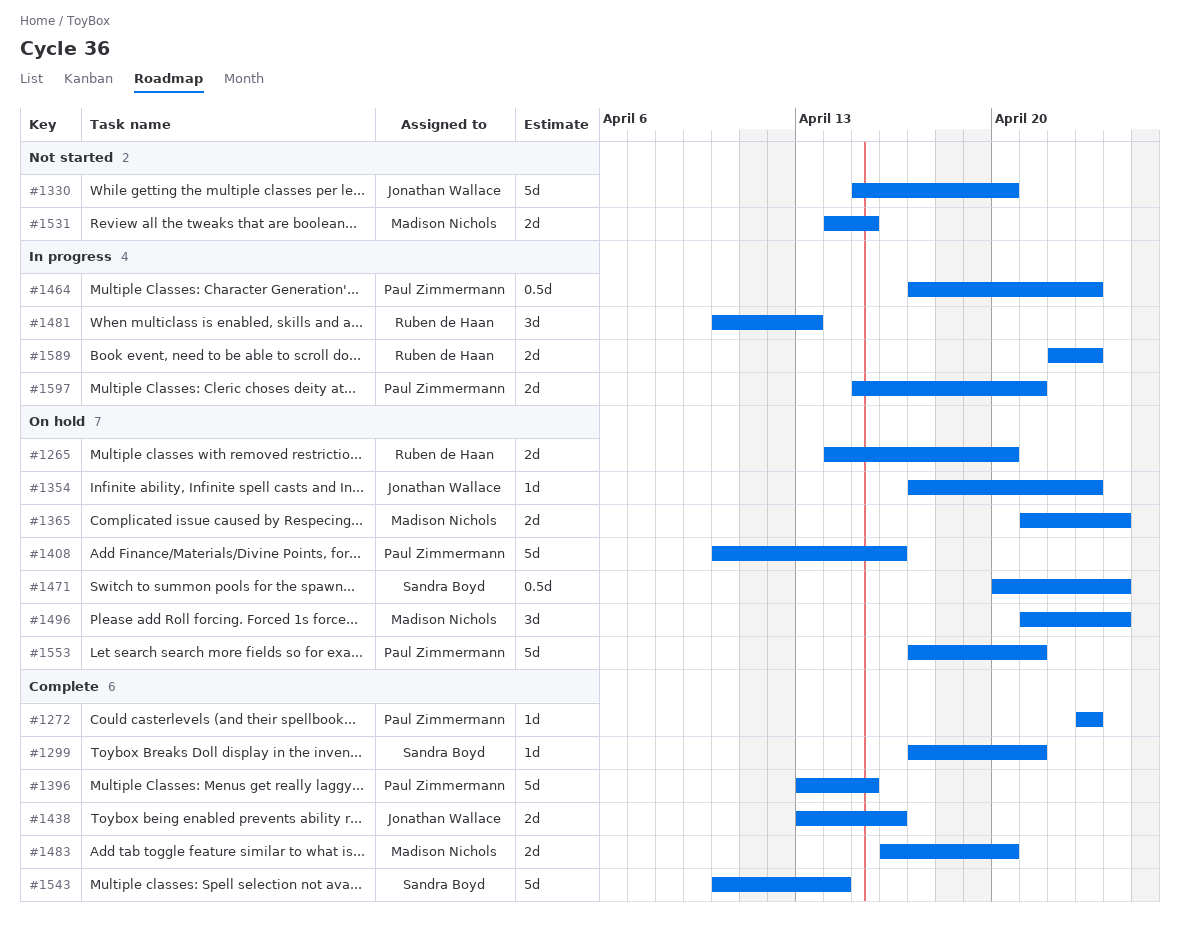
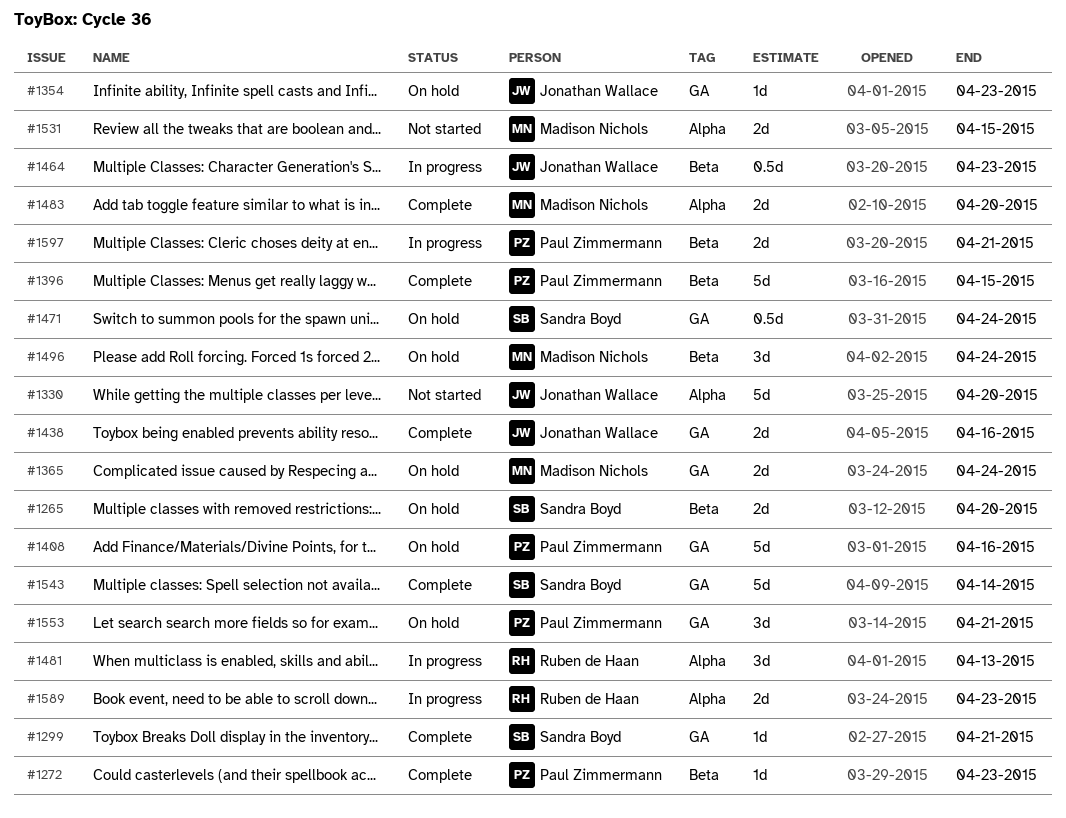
#1265, owner: Ruben de Haan -> Sandra Boyd
#1464, owner: Paul Zimmermann -> Jonathan Wallace
#1553, estimate: 5d -> 3d

